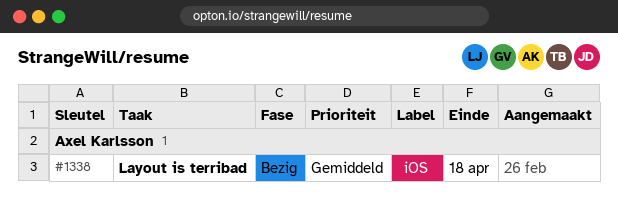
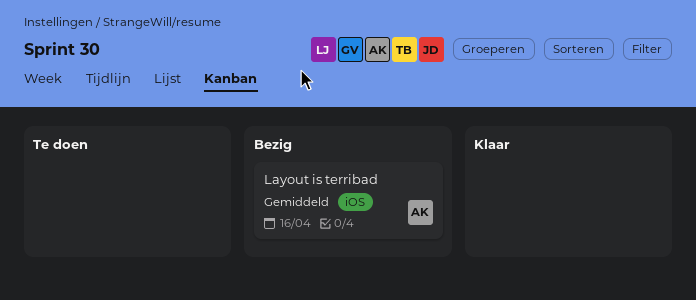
Layout is terribad, due: Apr 18 -> Apr 16

